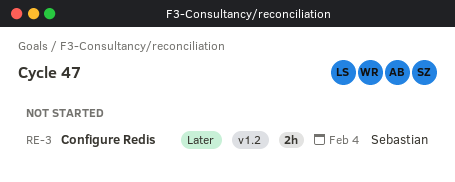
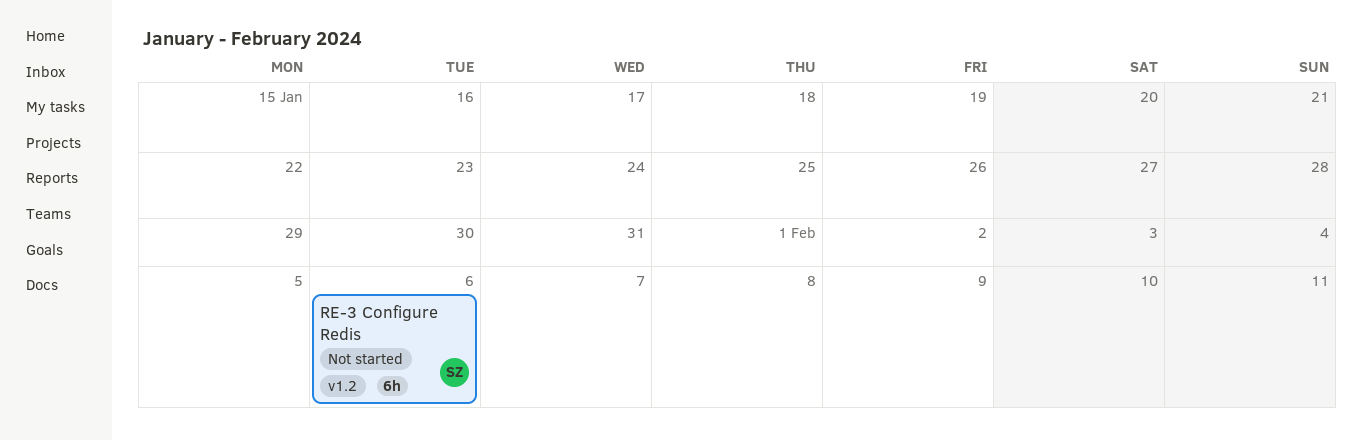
RE-3, estimate: 2h -> 6h
RE-3, due: Feb 4 -> Feb 6

